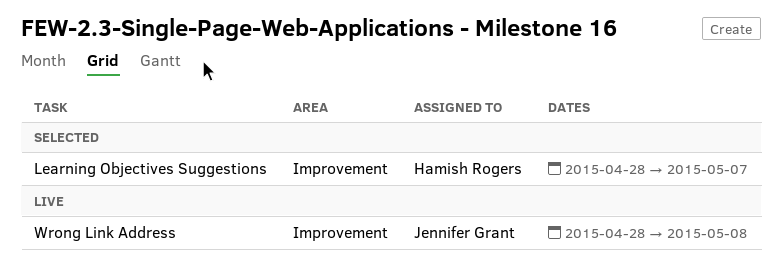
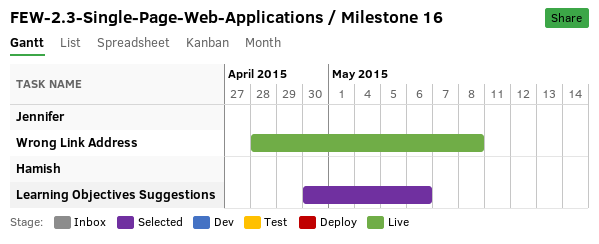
Learning Objectives Suggestions, start: Apr 28 -> Apr 30
Learning Objectives Suggestions, due: May 7 -> May 6

